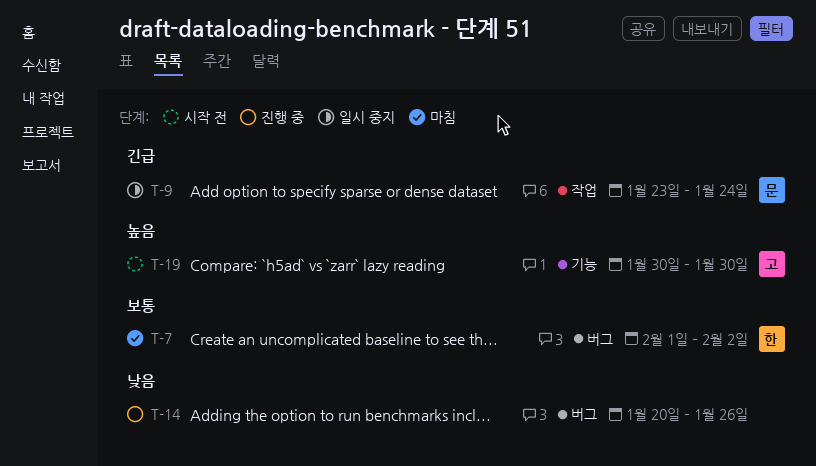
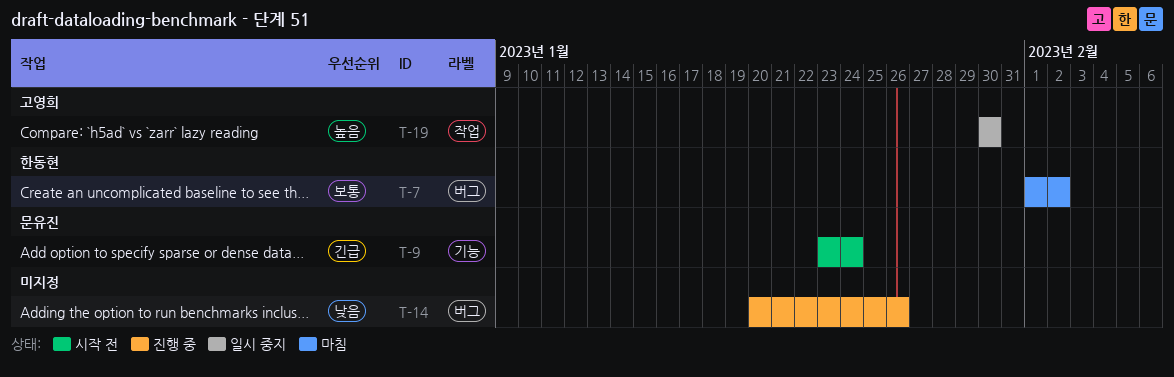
T-9, status: 일시 중지 -> 시작 전
T-9, label: 작업 -> 기능
T-19, status: 시작 전 -> 일시 중지
T-19, label: 기능 -> 작업

